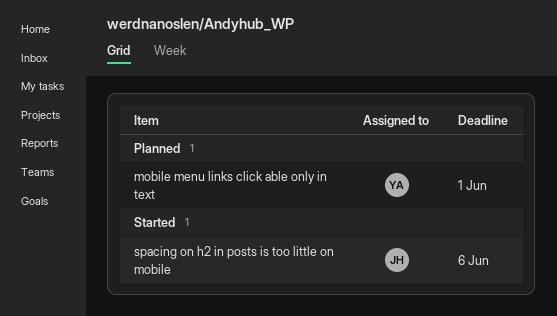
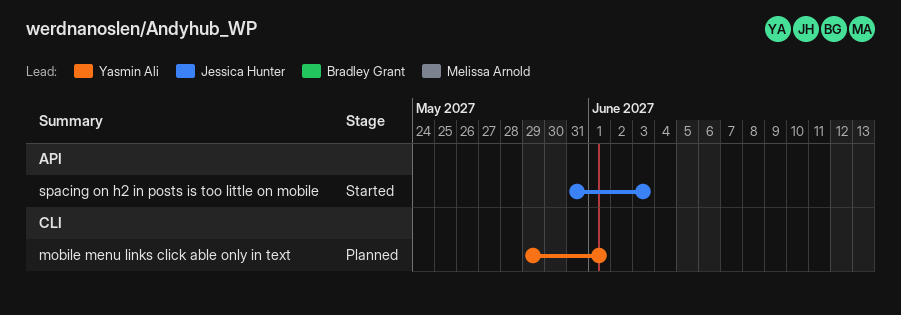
spacing on h2 in posts is too little on mobile, due: Jun 6 -> Jun 3

